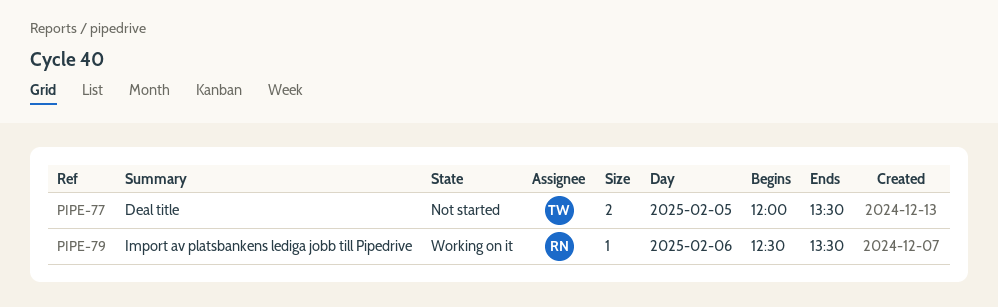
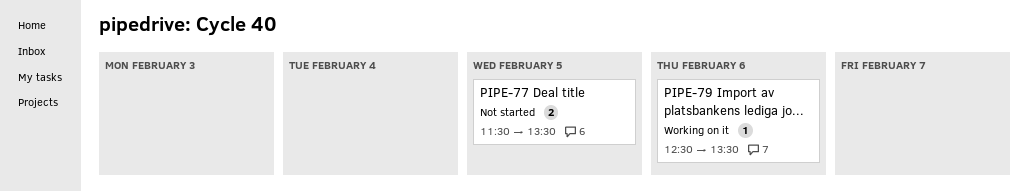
PIPE-77, begins: 12:00 -> 11:30

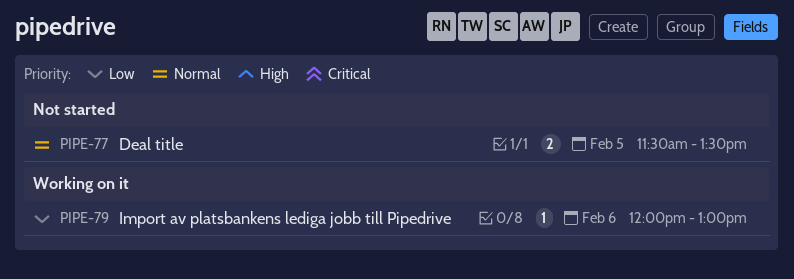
PIPE-79, begins: 12:30 -> 12:00
PIPE-79, ends: 13:30 -> 13:00

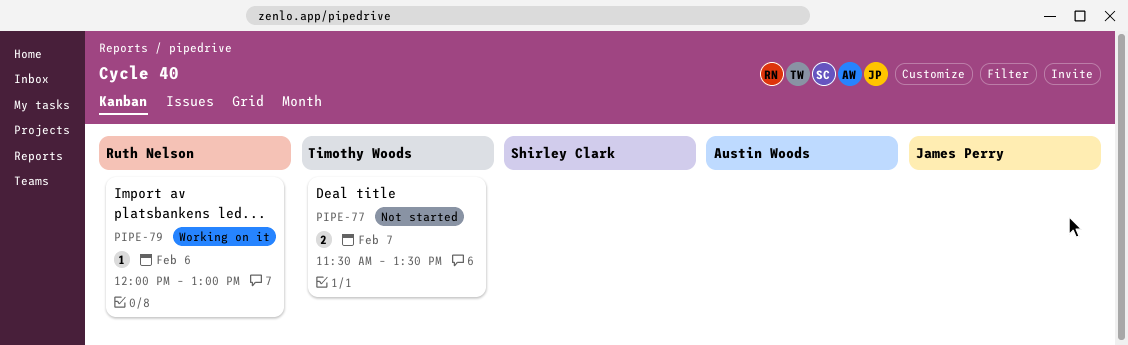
PIPE-77, day: Feb 5 -> Feb 7

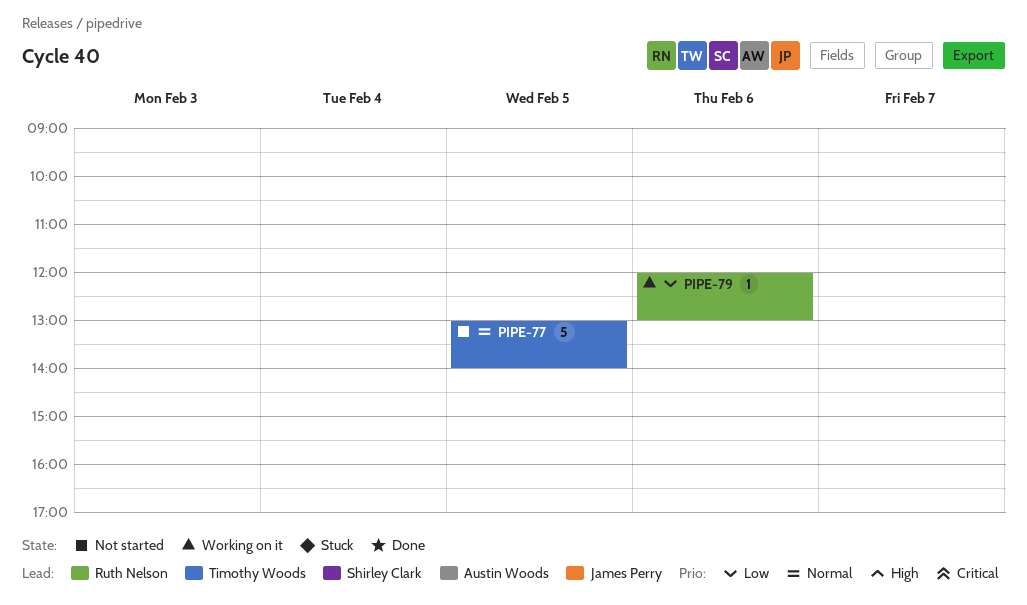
PIPE-77, estimate: 2 -> 5
PIPE-77, day: Feb 7 -> Feb 5
PIPE-77, begins: 11:30 -> 13:00
PIPE-77, ends: 13:30 -> 14:00

